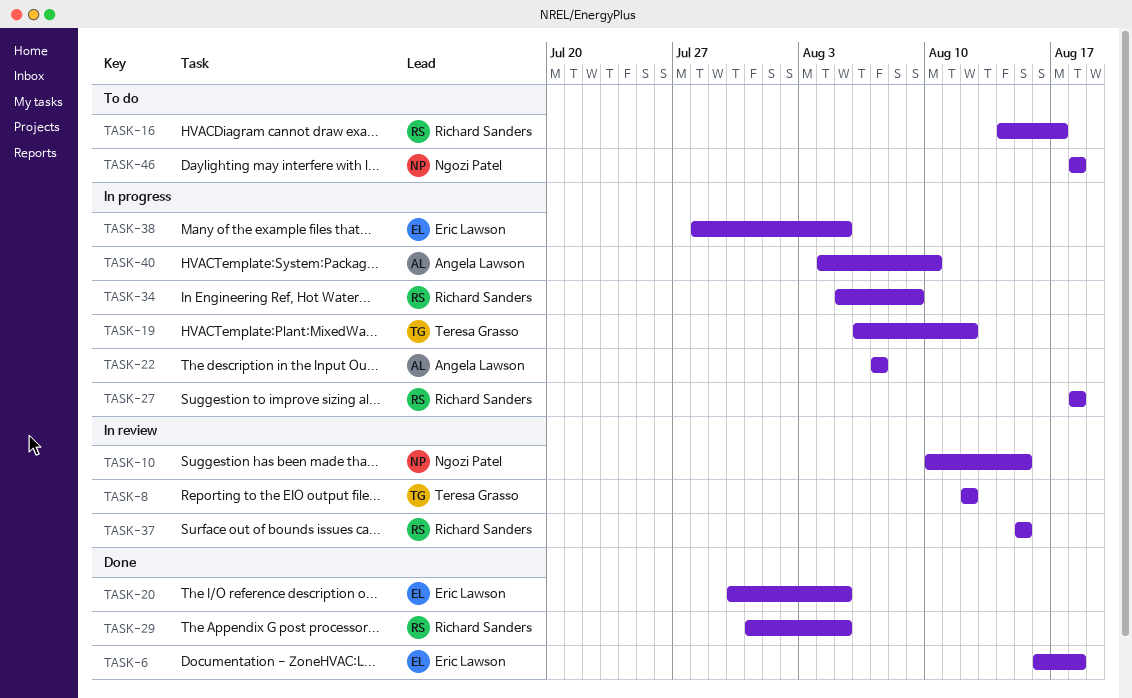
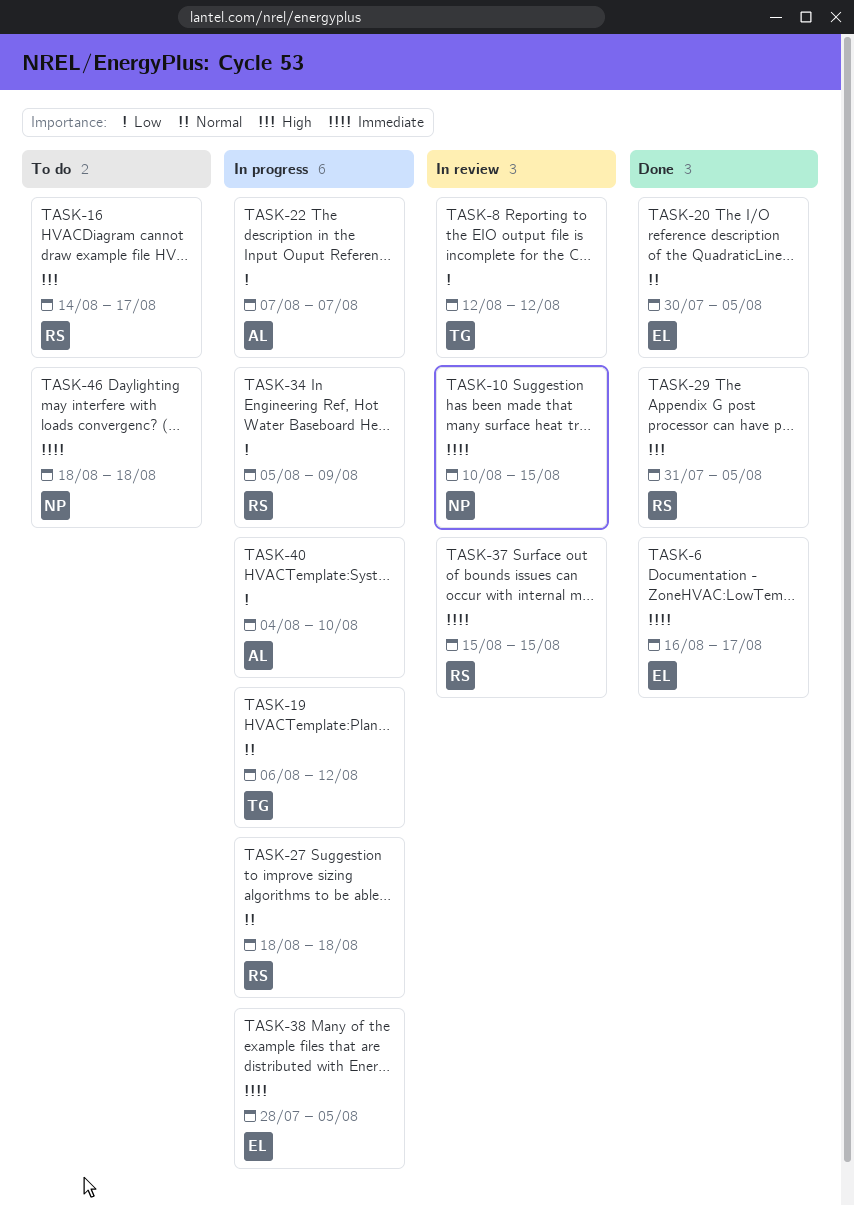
TASK-6, due: Aug 18 -> Aug 17

